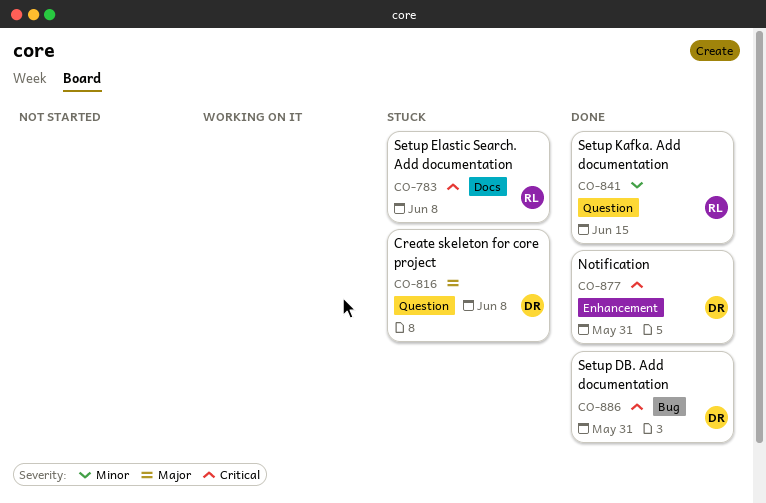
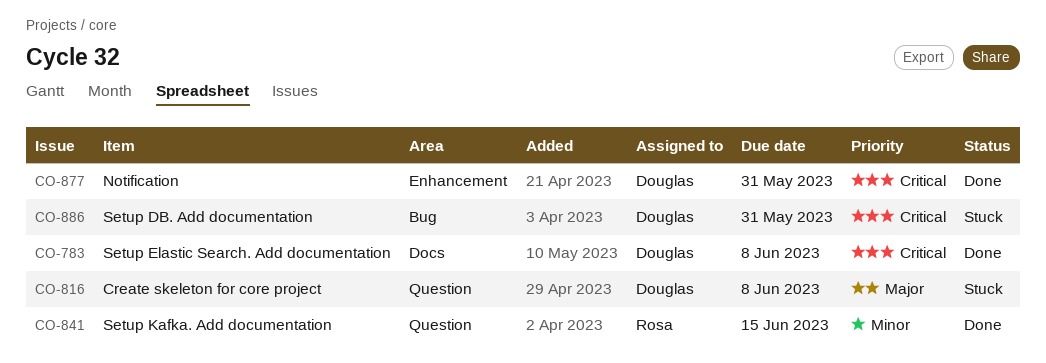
CO-783, status: Stuck -> Done
CO-783, owner: Rosa -> Douglas
CO-886, status: Done -> Stuck

